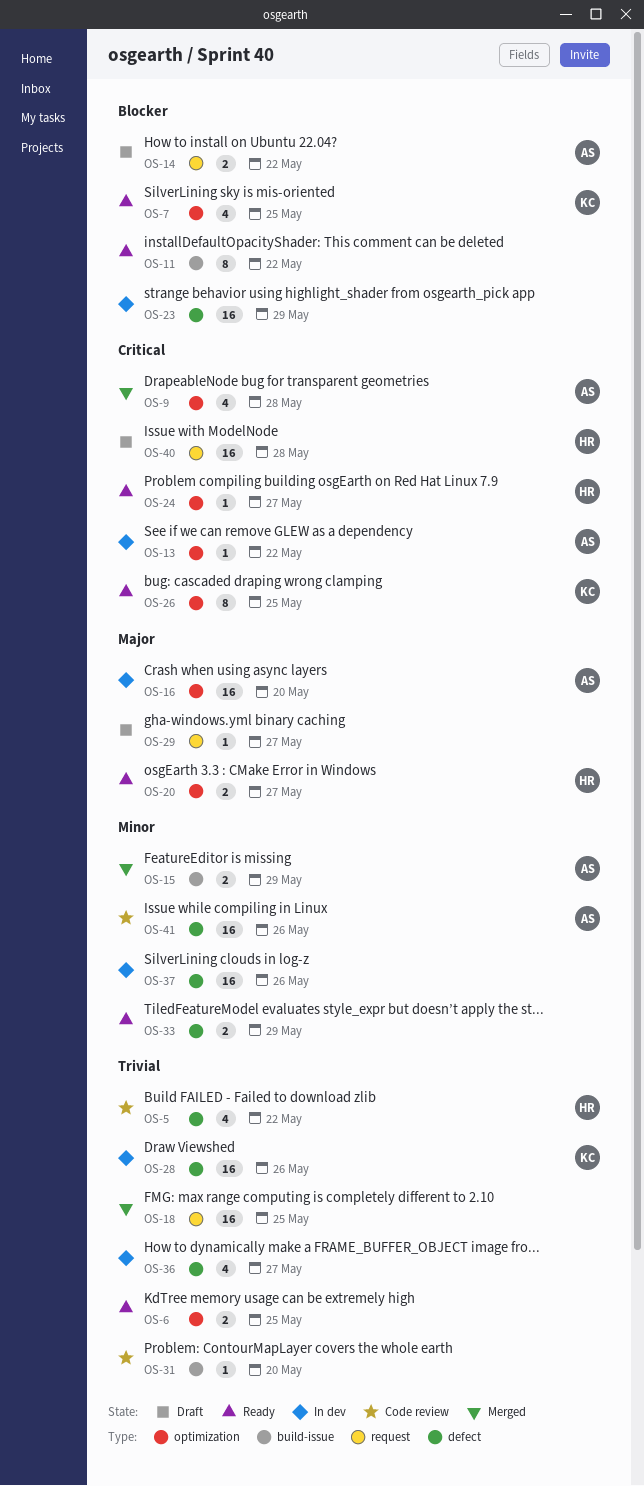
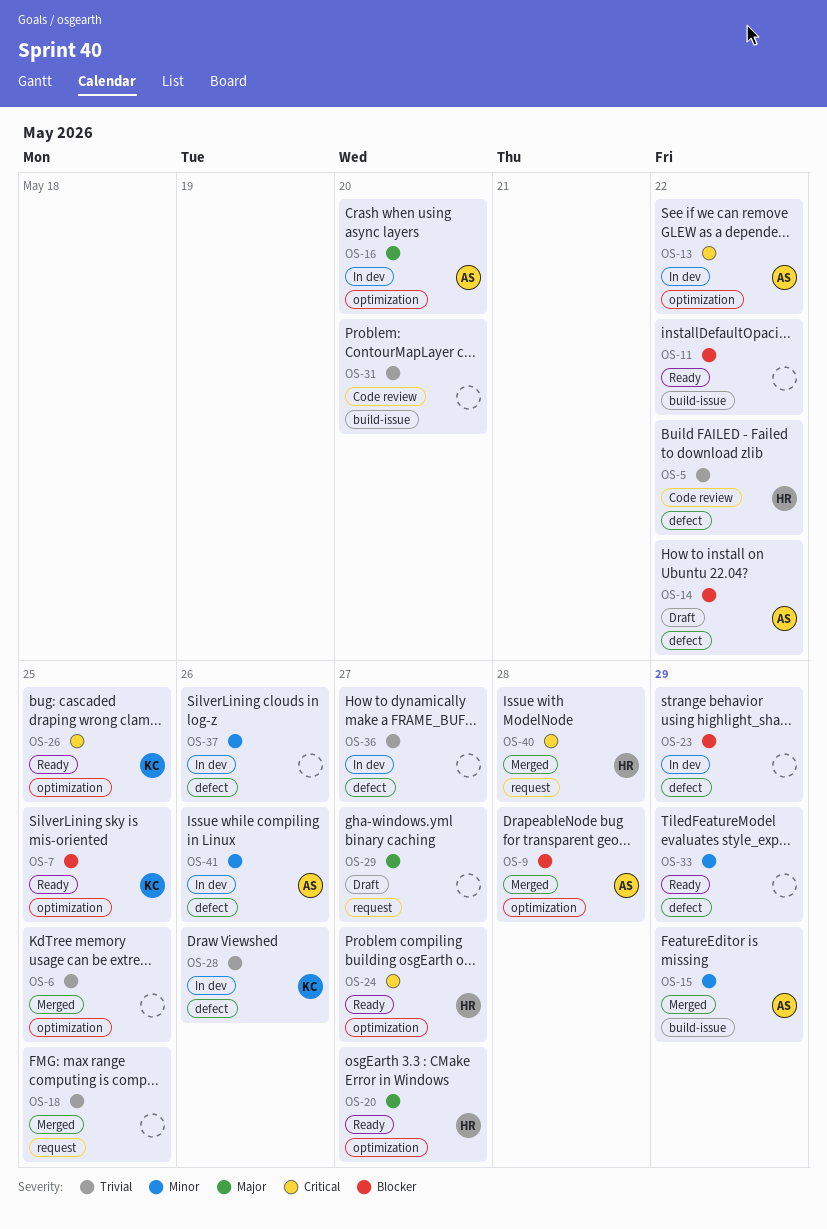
OS-6, status: Ready -> Merged
OS-9, priority: Critical -> Blocker
OS-14, label: request -> defect
OS-40, status: Draft -> Merged
OS-41, status: Code review -> In dev

